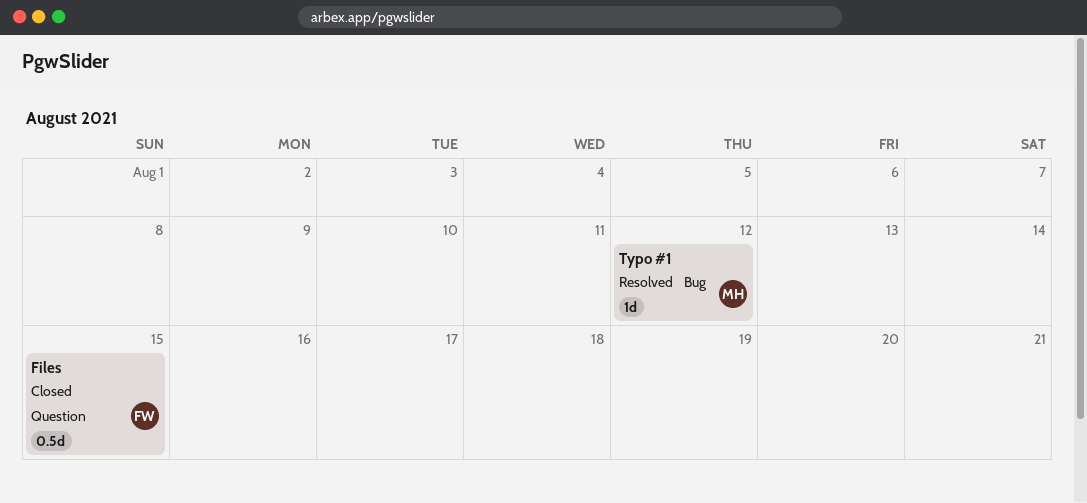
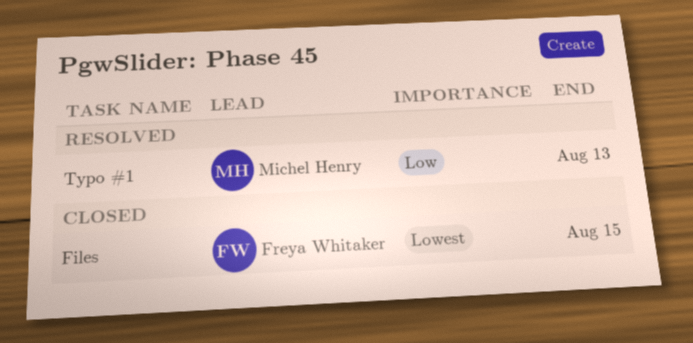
Typo #1, due: Aug 12 -> Aug 13

